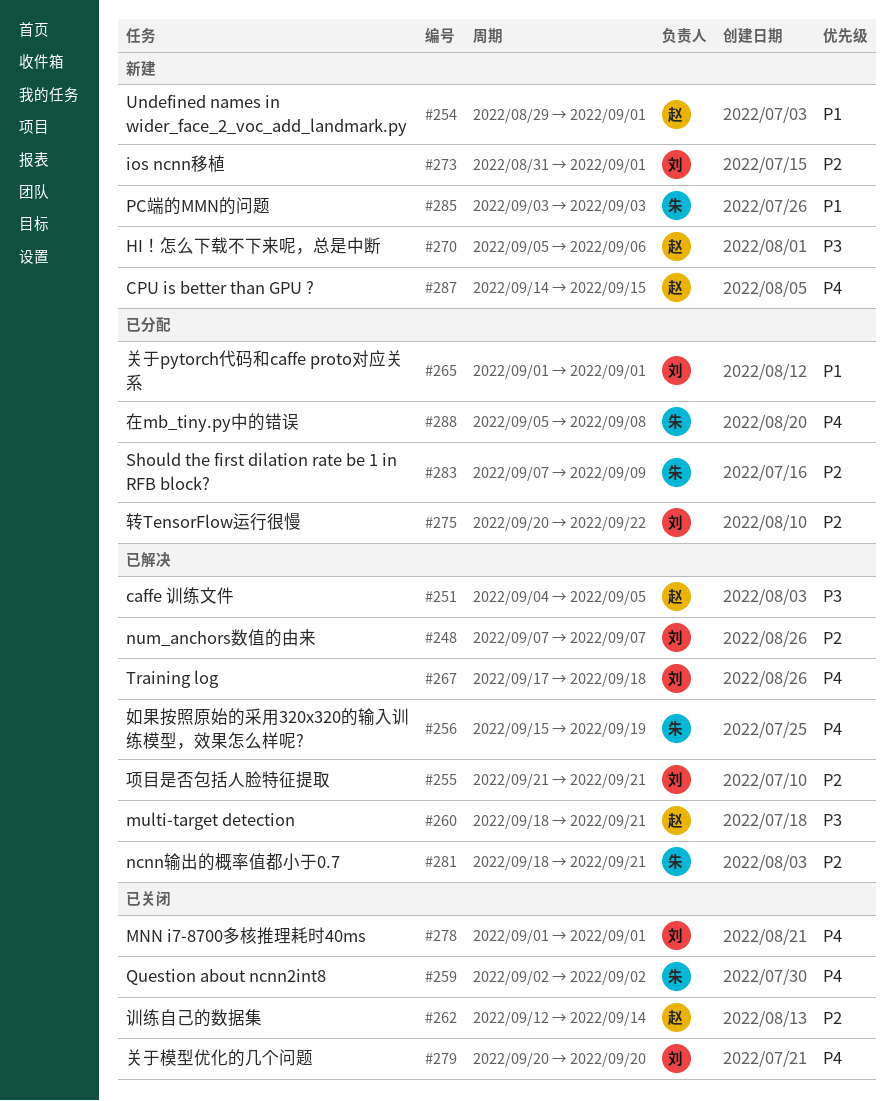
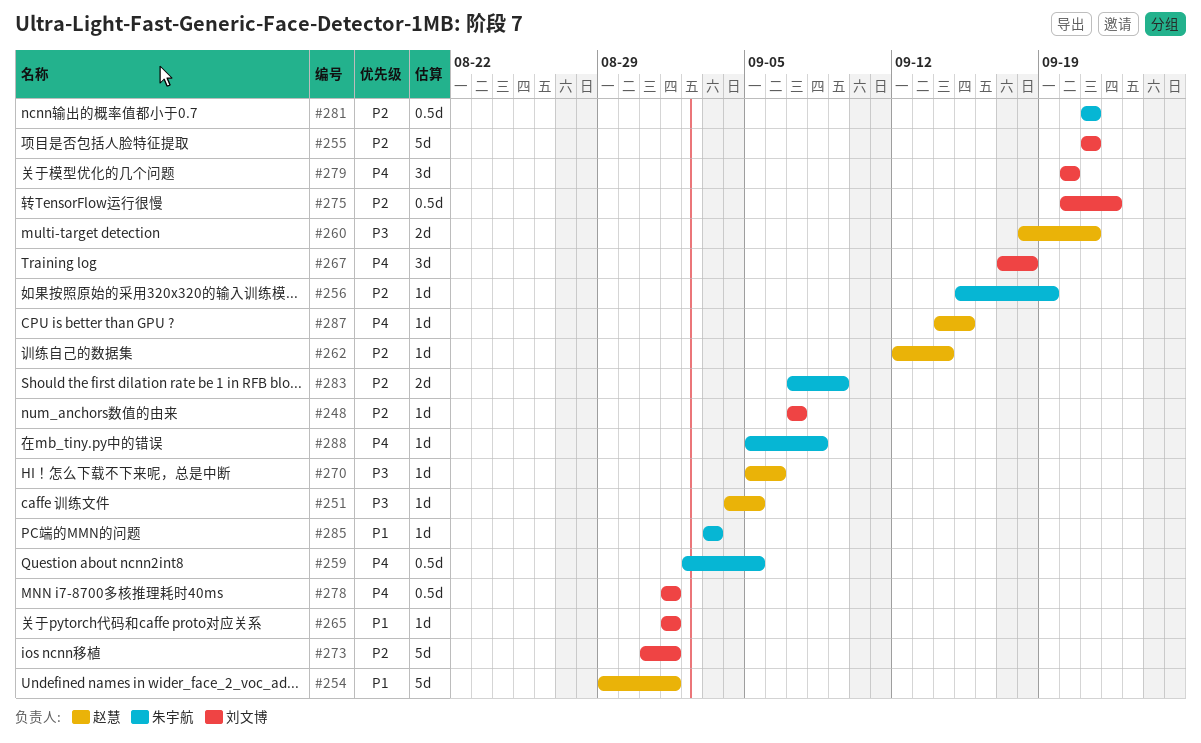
#256, priority: P4 -> P2
#259, due: Sep 2 -> Sep 5
#281, start: Sep 18 -> Sep 21

